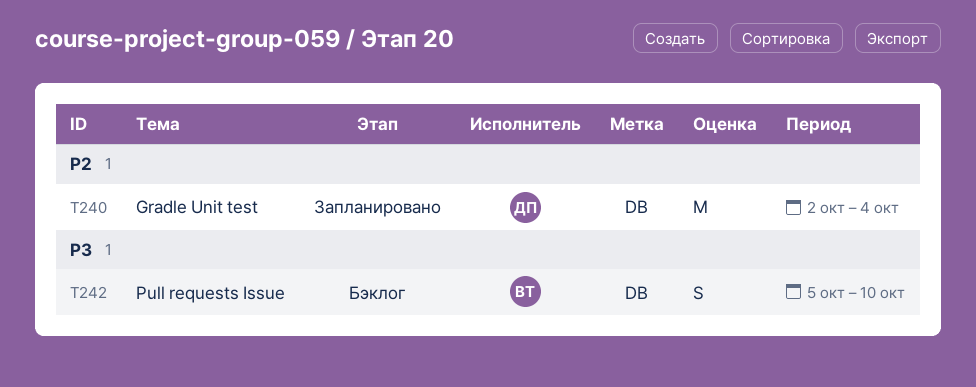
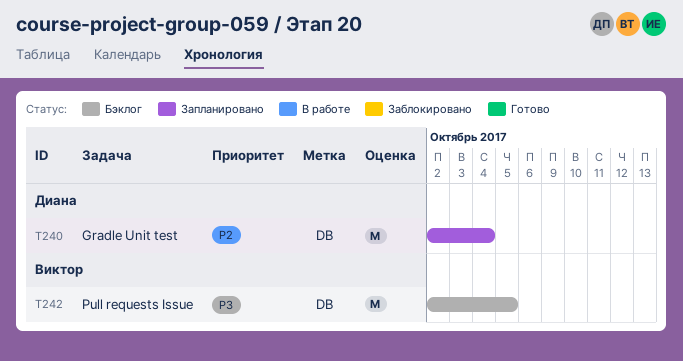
T242, estimate: S -> M
T242, start: Oct 5 -> Oct 2
T242, due: Oct 10 -> Oct 5

